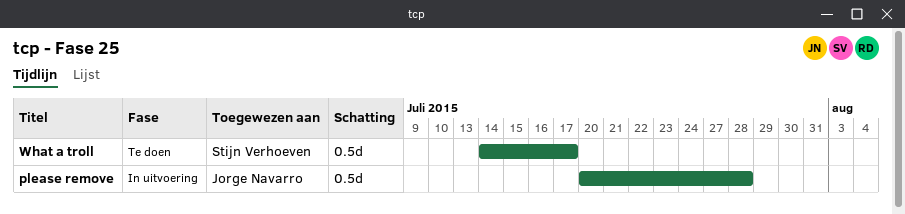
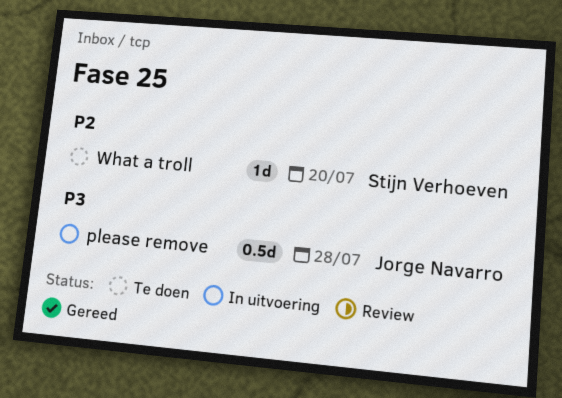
What a troll, estimate: 0.5d -> 1d
What a troll, due: Jul 17 -> Jul 20

